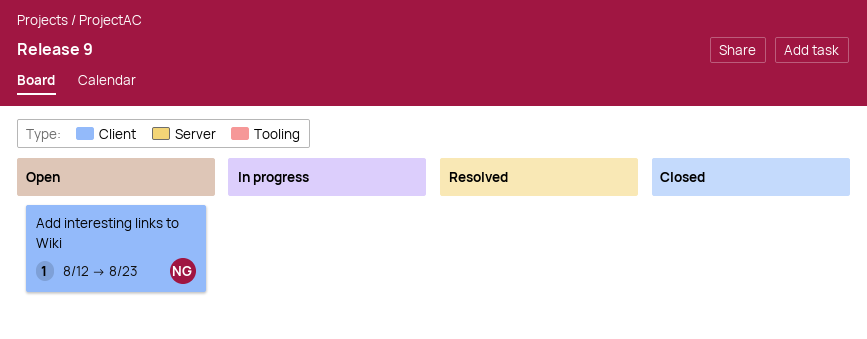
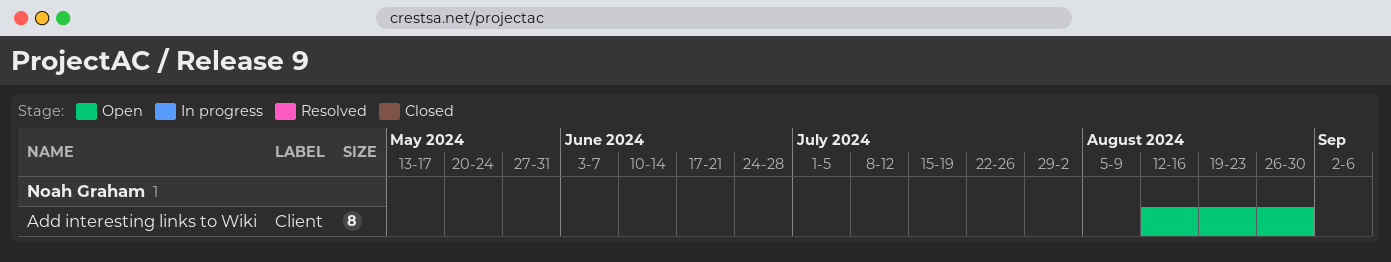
Add interesting links to Wiki, estimate: 1 -> 8
Add interesting links to Wiki, due: Aug 23 -> Aug 30

